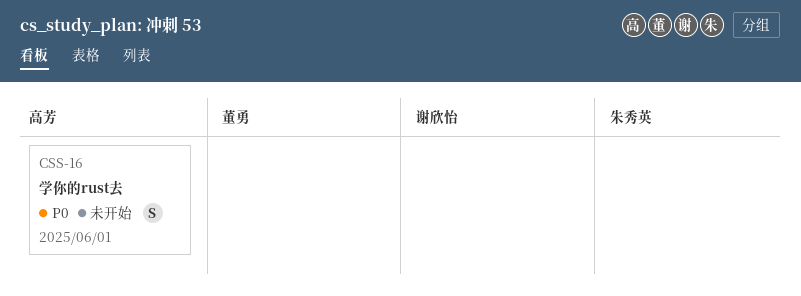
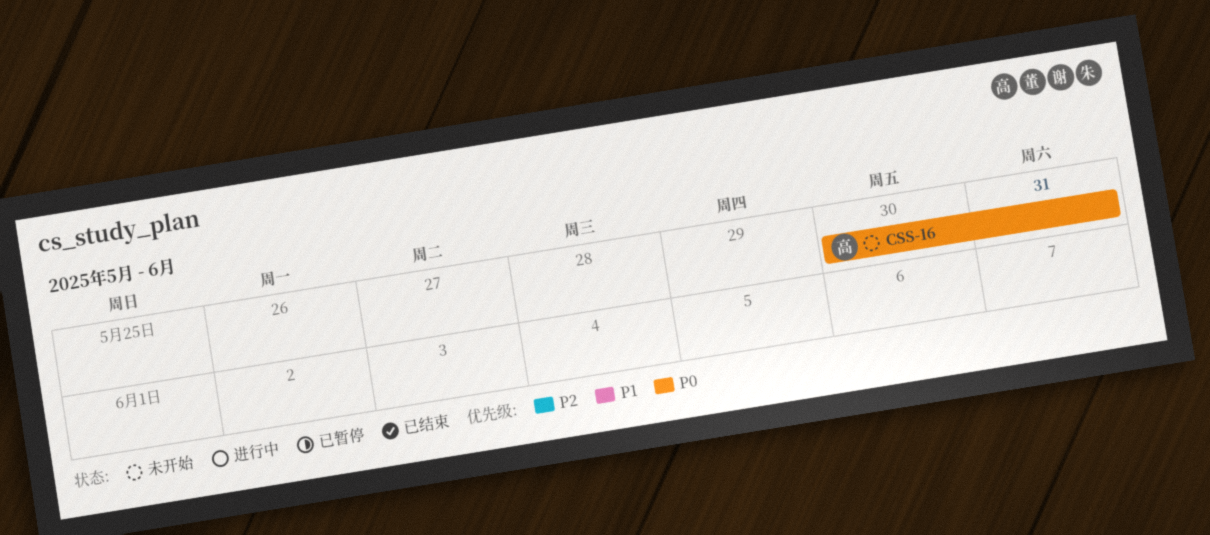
CSS-16, due: Jun 1 -> May 31

